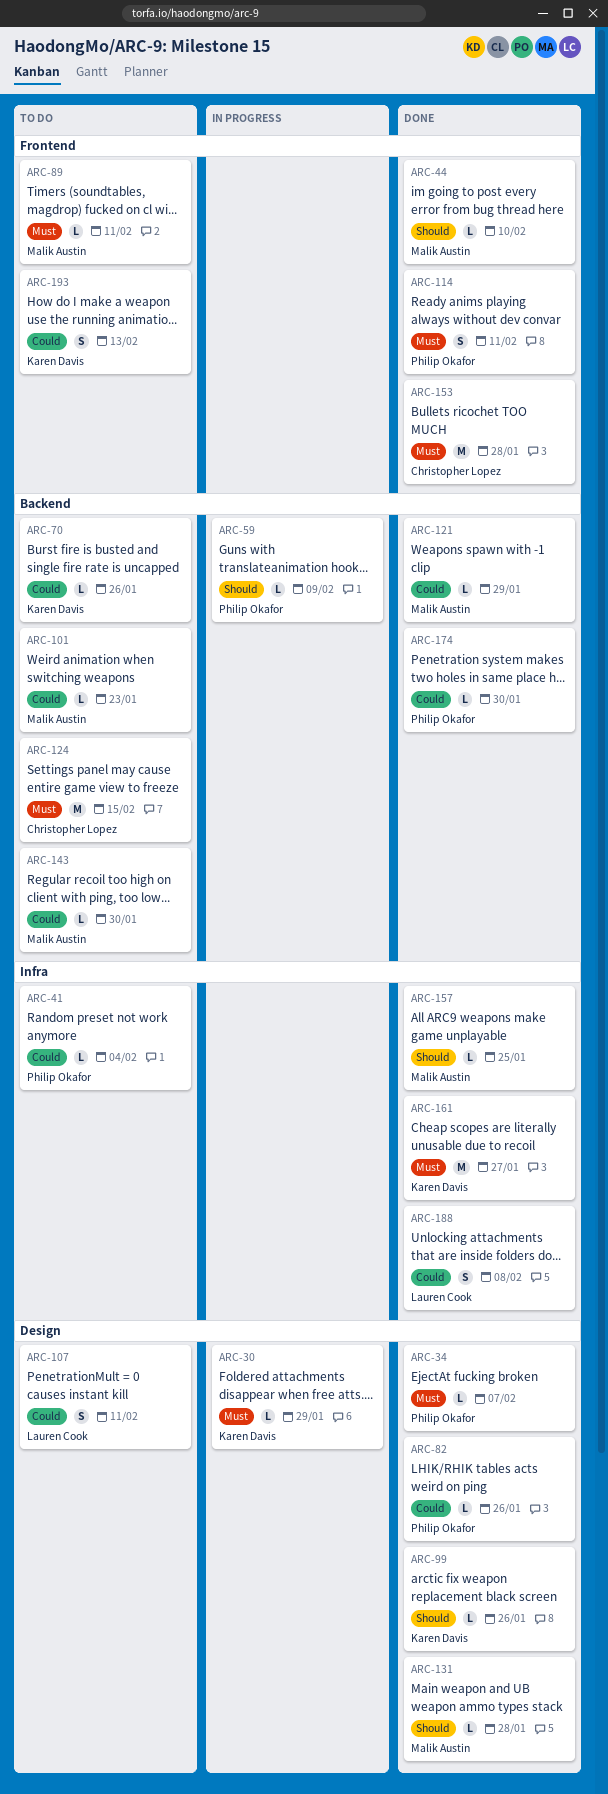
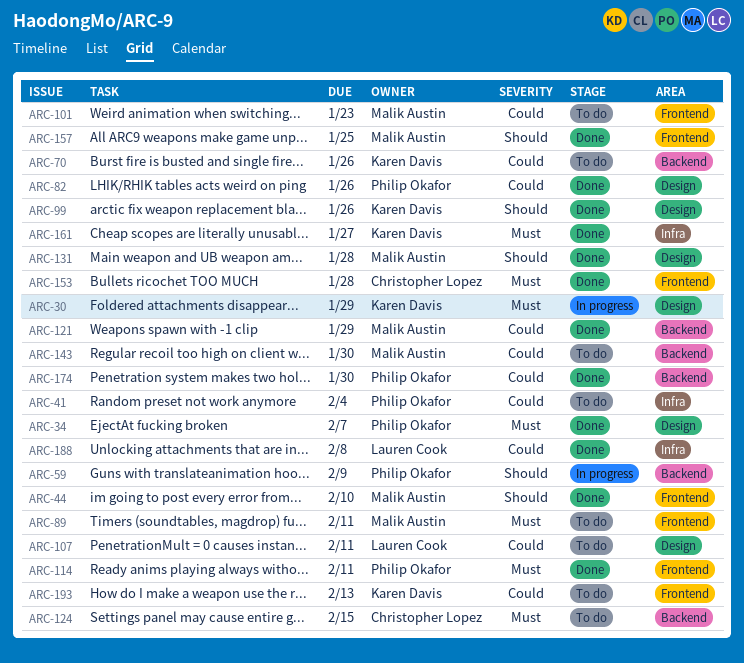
ARC-101, label: Backend -> Frontend
ARC-157, label: Infra -> Frontend

